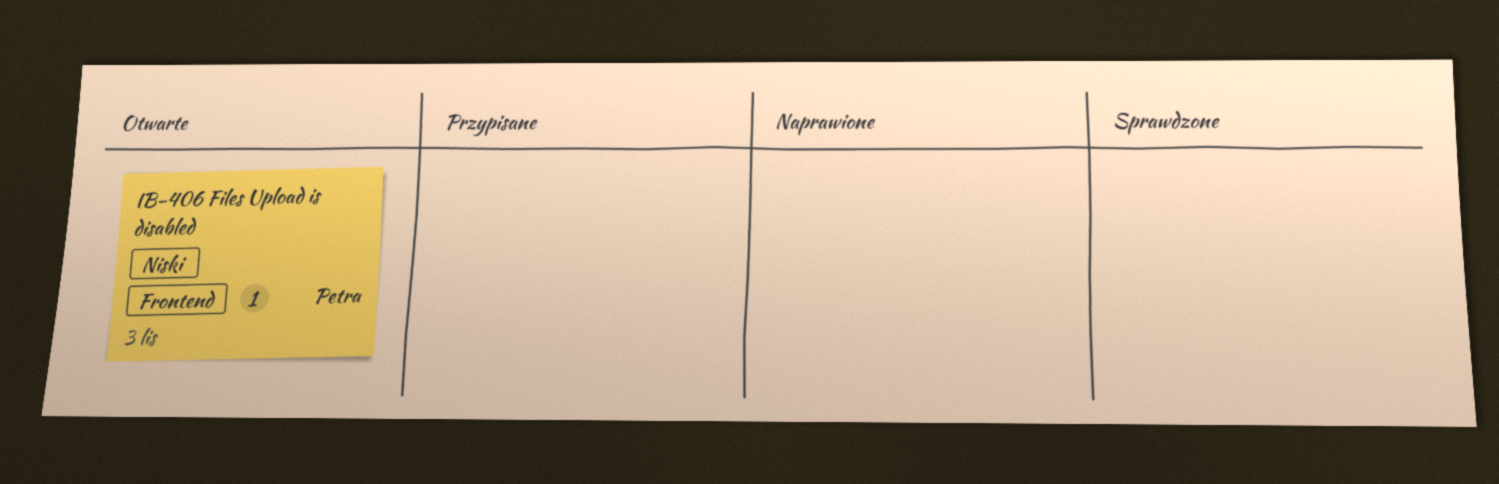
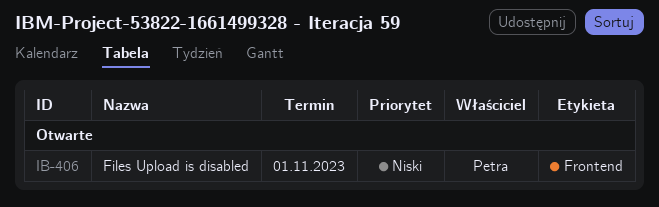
IB-406, due: Nov 3 -> Nov 1

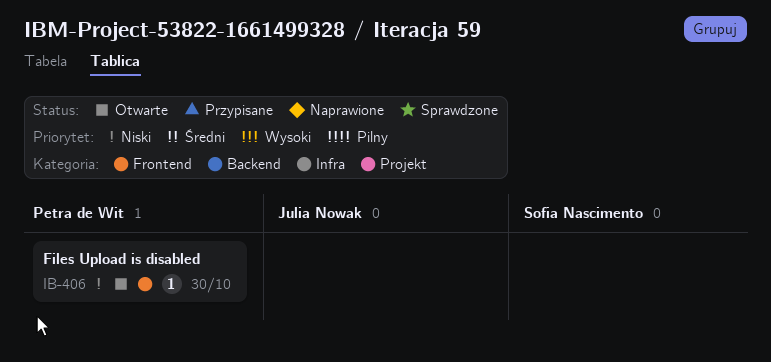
IB-406, due: Nov 1 -> Oct 30

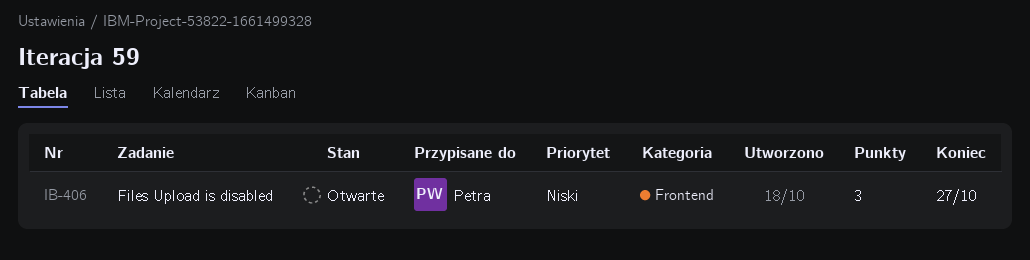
IB-406, estimate: 1 -> 3
IB-406, due: Oct 30 -> Oct 27

